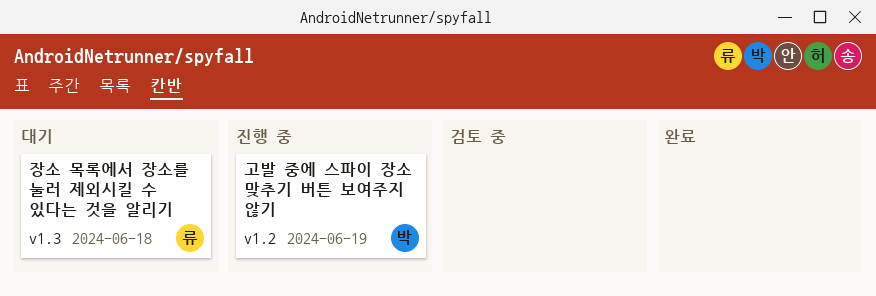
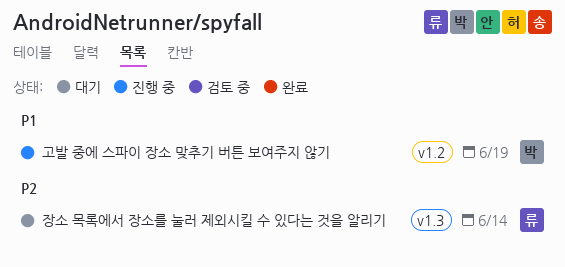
장소 목록에서 장소를 눌러 제외시킬 수 있다는 것을 알리기, due: Jun 18 -> Jun 14

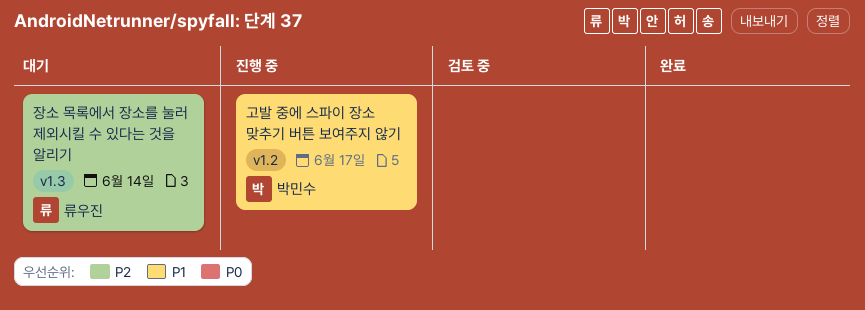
고발 중에 스파이 장소 맞추기 버튼 보여주지 않기, due: Jun 19 -> Jun 17

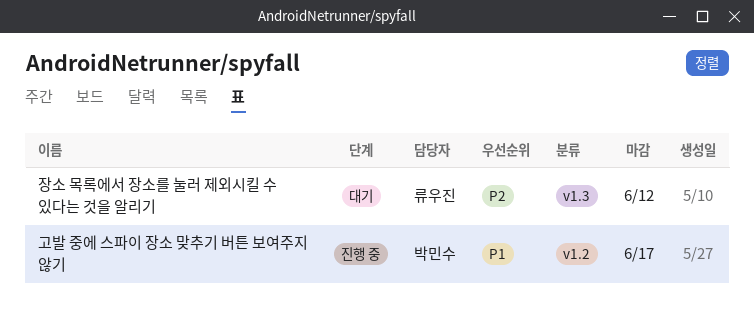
장소 목록에서 장소를 눌러 제외시킬 수 있다는 것을 알리기, due: Jun 14 -> Jun 12

